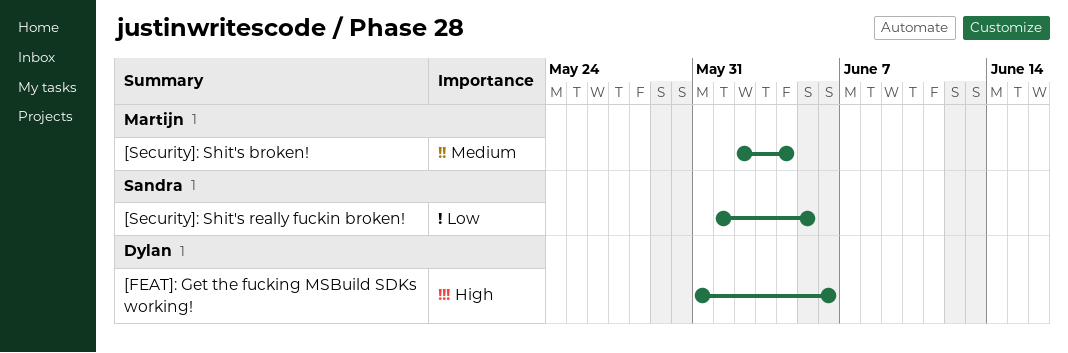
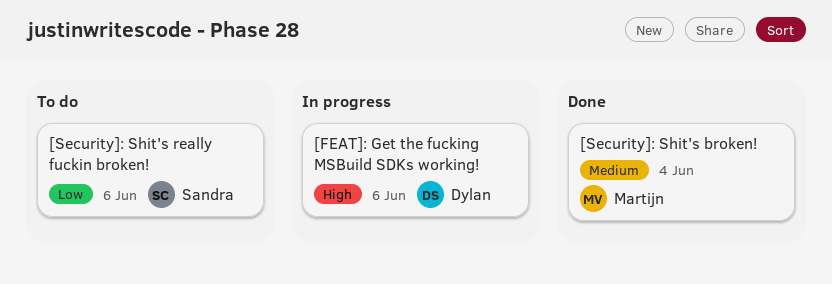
[Security]: Shit's really fuckin broken!, due: Jun 5 -> Jun 6

